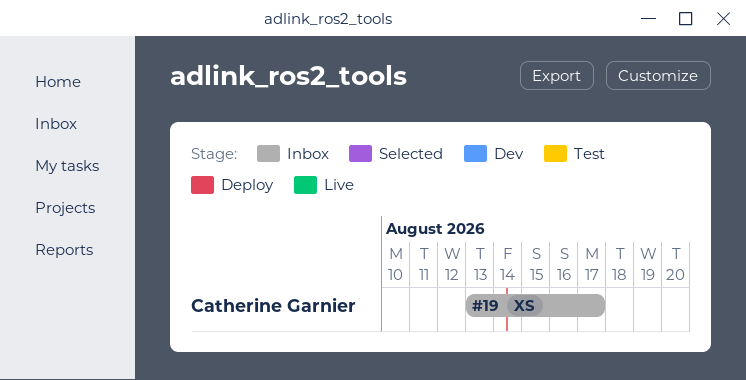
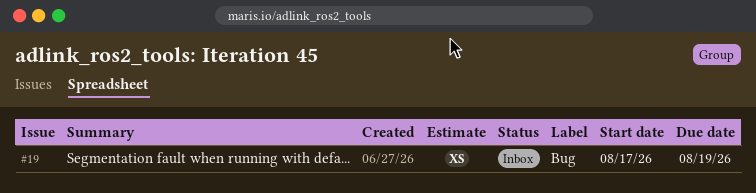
#19, start: Aug 13 -> Aug 17
#19, due: Aug 17 -> Aug 19

